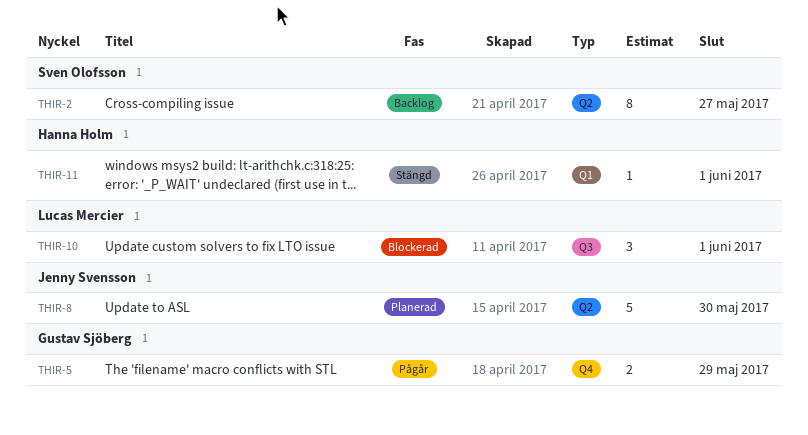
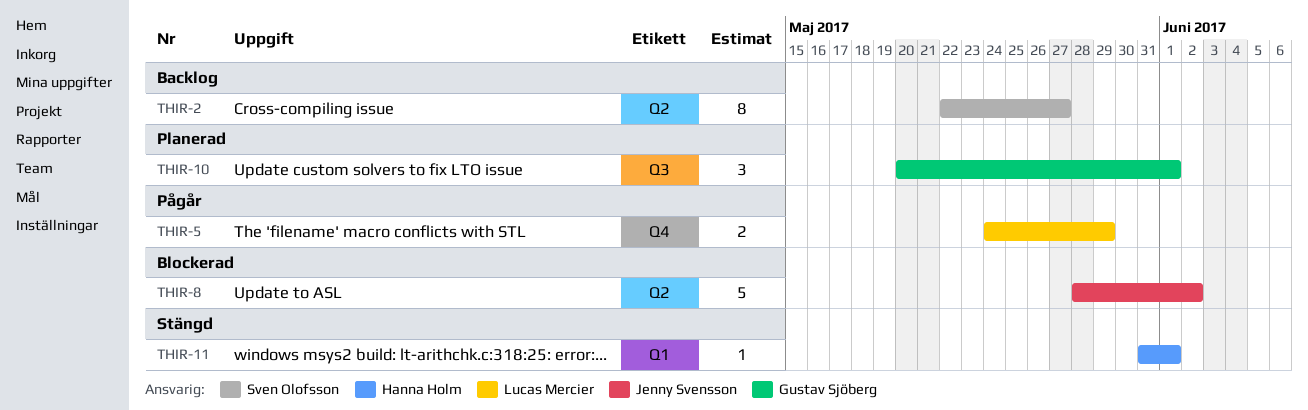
THIR-5, owner: Gustav Sjöberg -> Lucas Mercier
THIR-8, status: Planerad -> Blockerad
THIR-8, due: May 30 -> Jun 2
THIR-10, status: Blockerad -> Planerad
THIR-10, owner: Lucas Mercier -> Gustav Sjöberg

